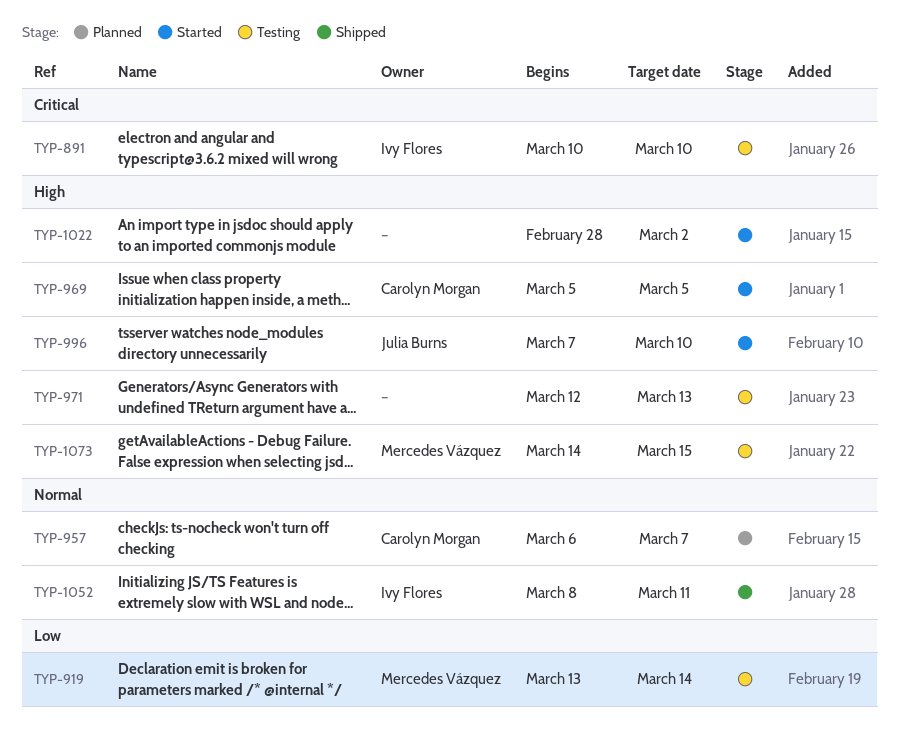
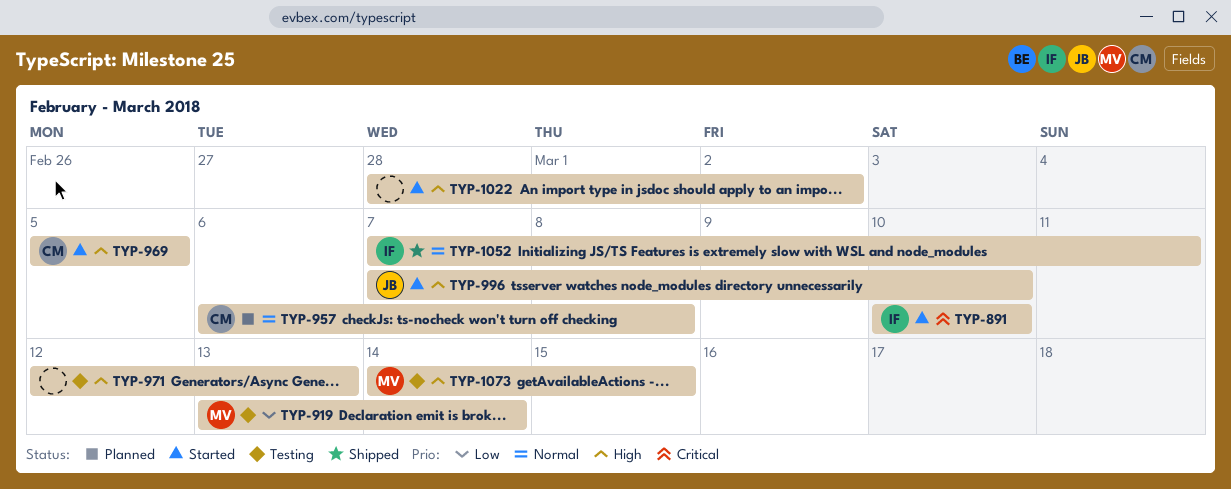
TYP-891, status: Testing -> Started
TYP-957, due: Mar 7 -> Mar 8
TYP-1052, start: Mar 8 -> Mar 7

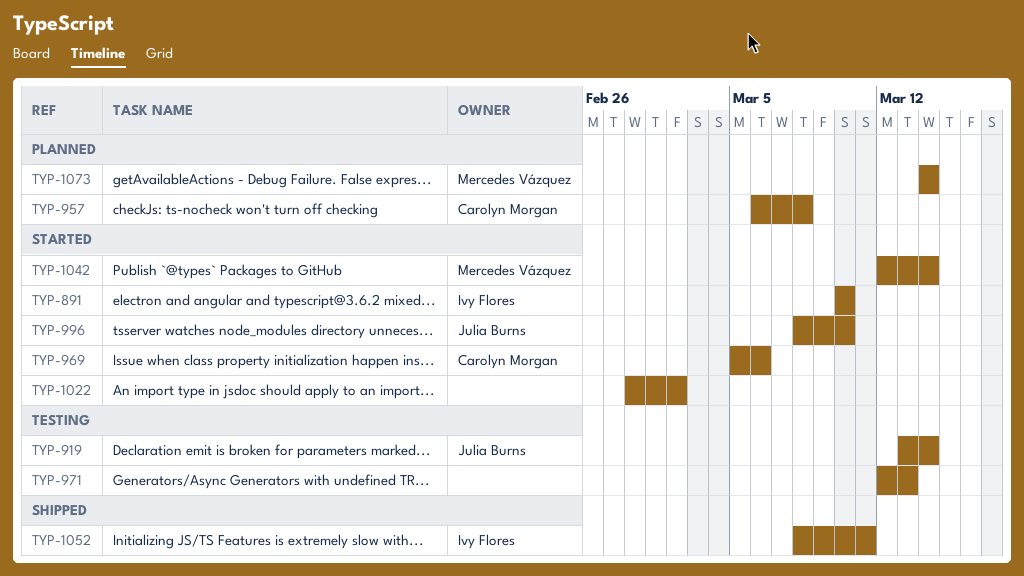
TYP-919, owner: Mercedes Vázquez -> Julia Burns
TYP-969, due: Mar 5 -> Mar 6
TYP-996, start: Mar 7 -> Mar 8
TYP-1042: none -> present
TYP-1052, start: Mar 7 -> Mar 8
TYP-1073, status: Testing -> Planned
TYP-1073, due: Mar 15 -> Mar 14

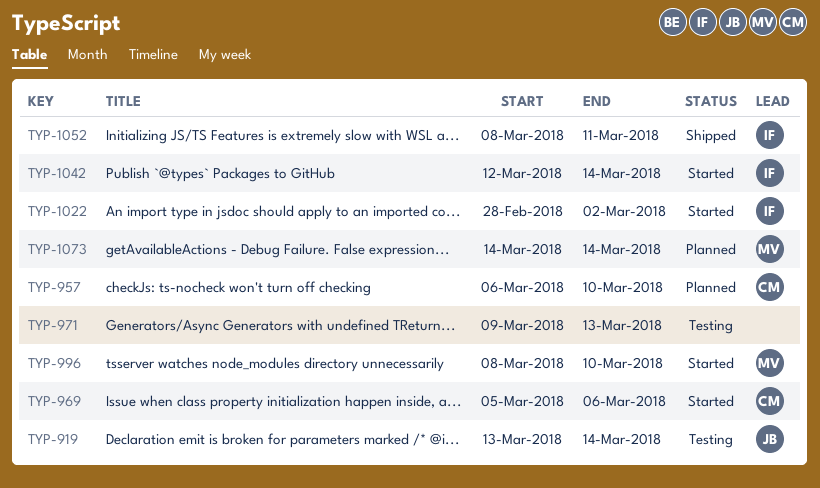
TYP-891: present -> none
TYP-957, due: Mar 8 -> Mar 10
TYP-971, start: Mar 12 -> Mar 9
TYP-996, owner: Julia Burns -> Mercedes Vázquez
TYP-1022, owner: none -> Ivy Flores
TYP-1042, owner: Mercedes Vázquez -> Ivy Flores

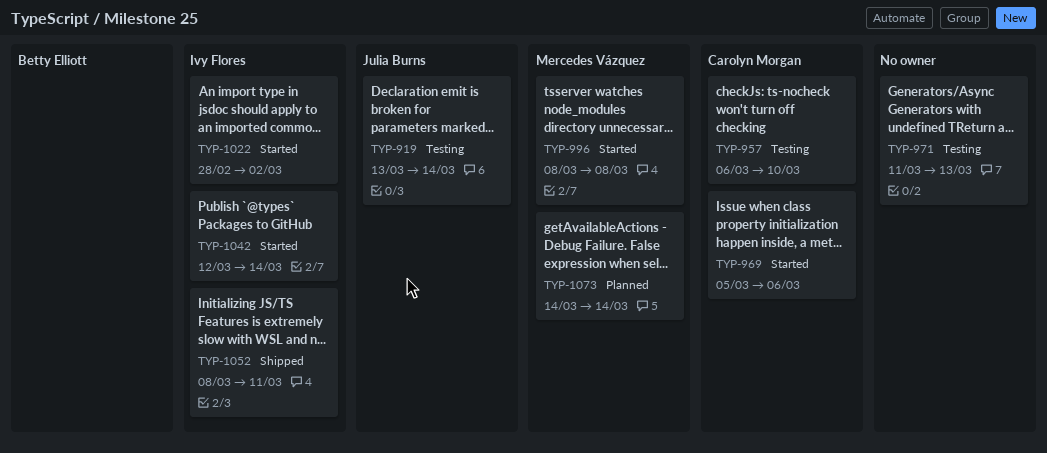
TYP-957, status: Planned -> Testing
TYP-971, start: Mar 9 -> Mar 11
TYP-996, due: Mar 10 -> Mar 8

